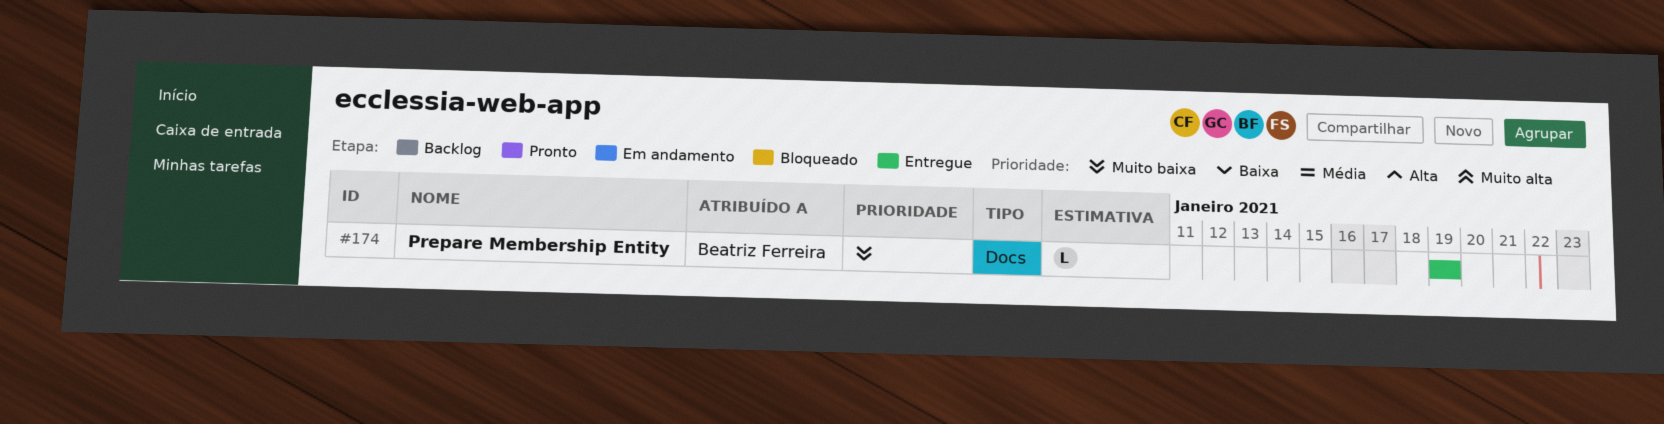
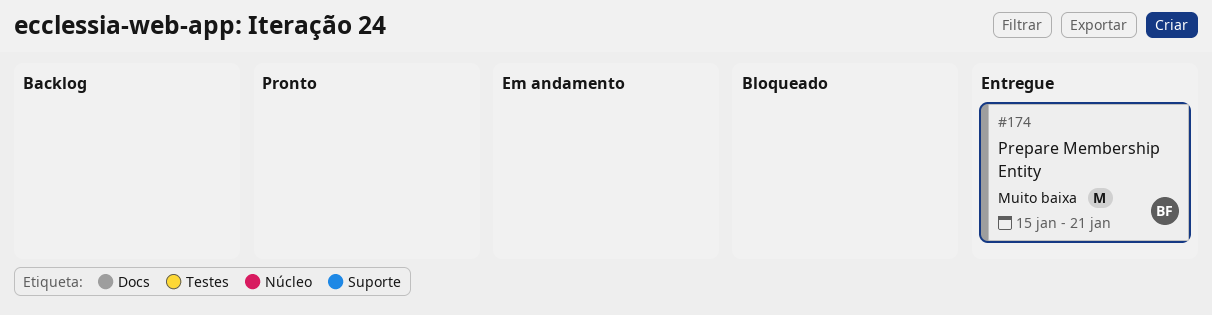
#174, estimate: L -> M
#174, start: Jan 19 -> Jan 15
#174, due: Jan 19 -> Jan 21

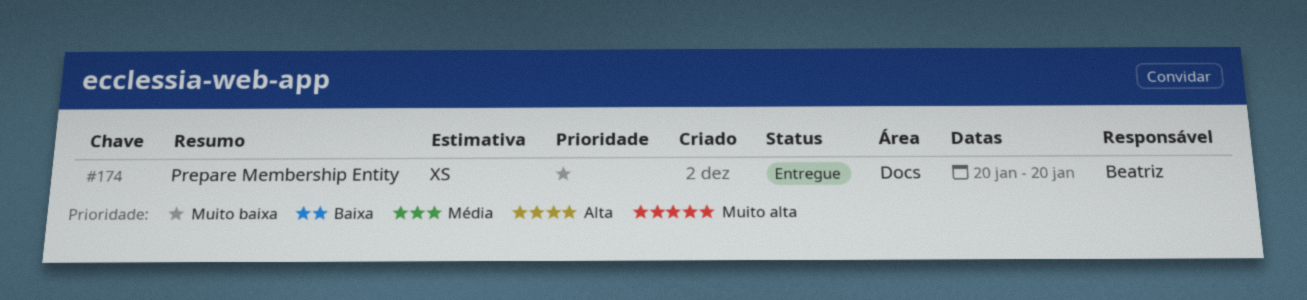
#174, estimate: M -> XS
#174, start: Jan 15 -> Jan 20
#174, due: Jan 21 -> Jan 20

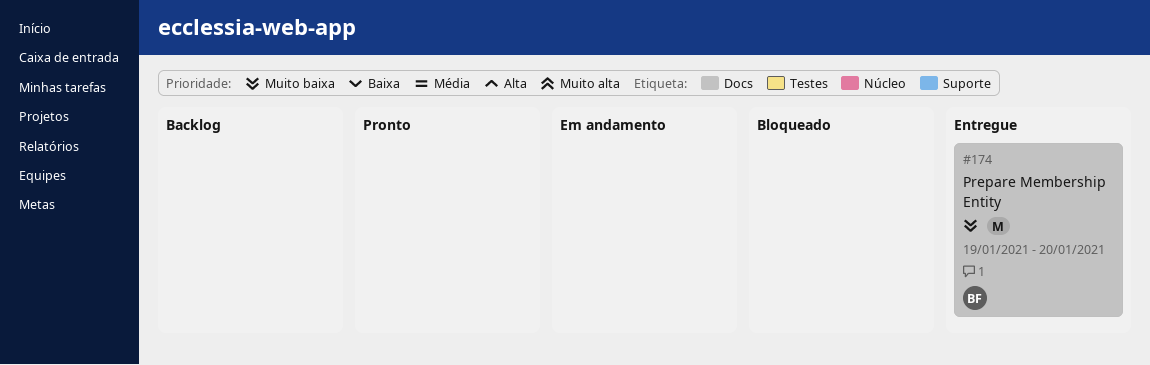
#174, estimate: XS -> M
#174, start: Jan 20 -> Jan 19

